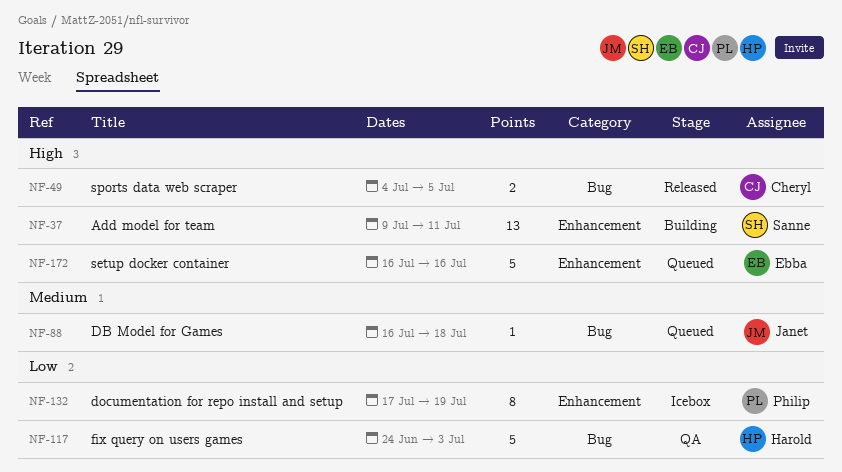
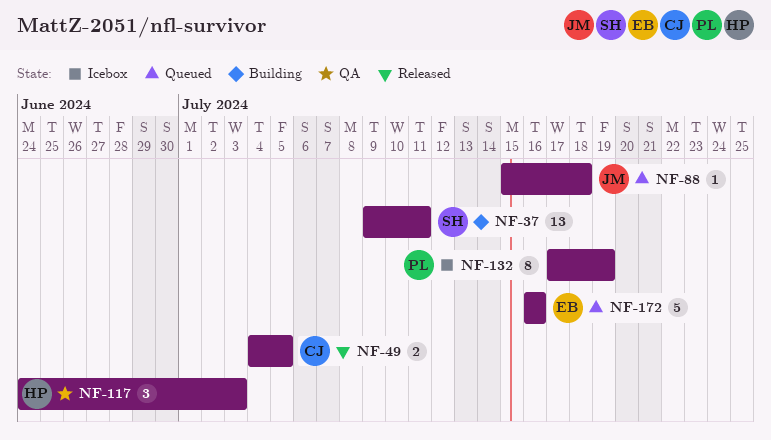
NF-88, start: Jul 16 -> Jul 15
NF-117, estimate: 5 -> 3

